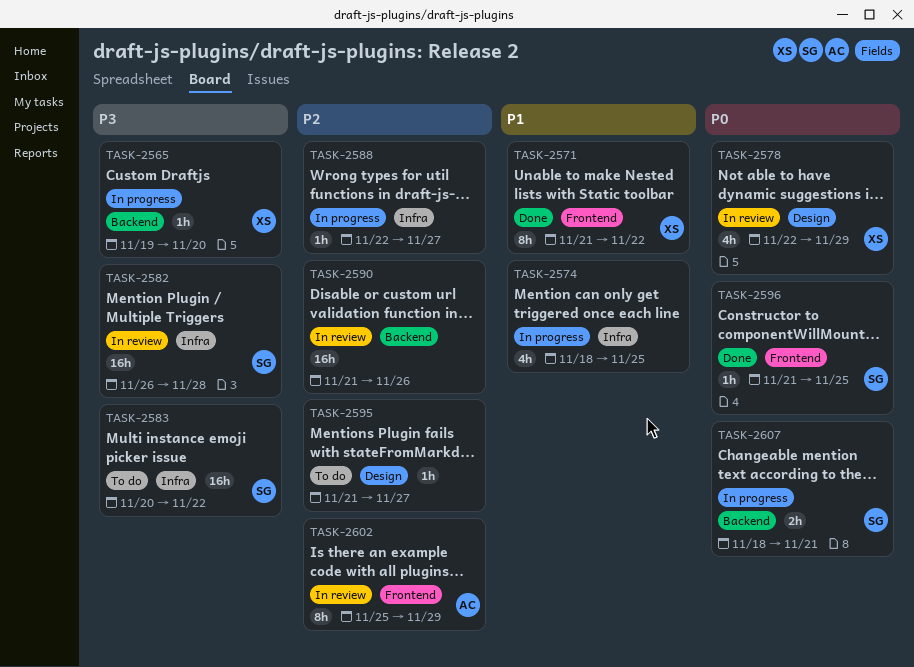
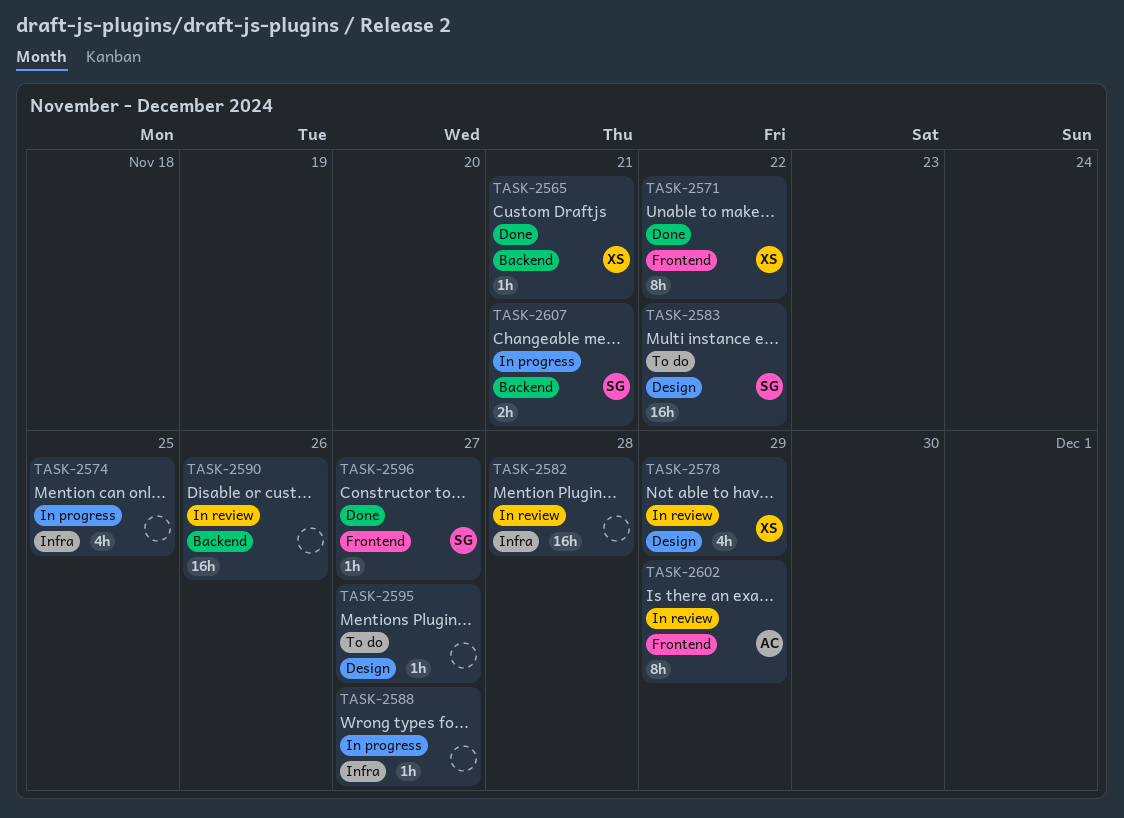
TASK-2565, status: In progress -> Done
TASK-2565, due: Nov 20 -> Nov 21
TASK-2582, owner: SG -> none
TASK-2583, label: Infra -> Design
TASK-2596, due: Nov 25 -> Nov 27

